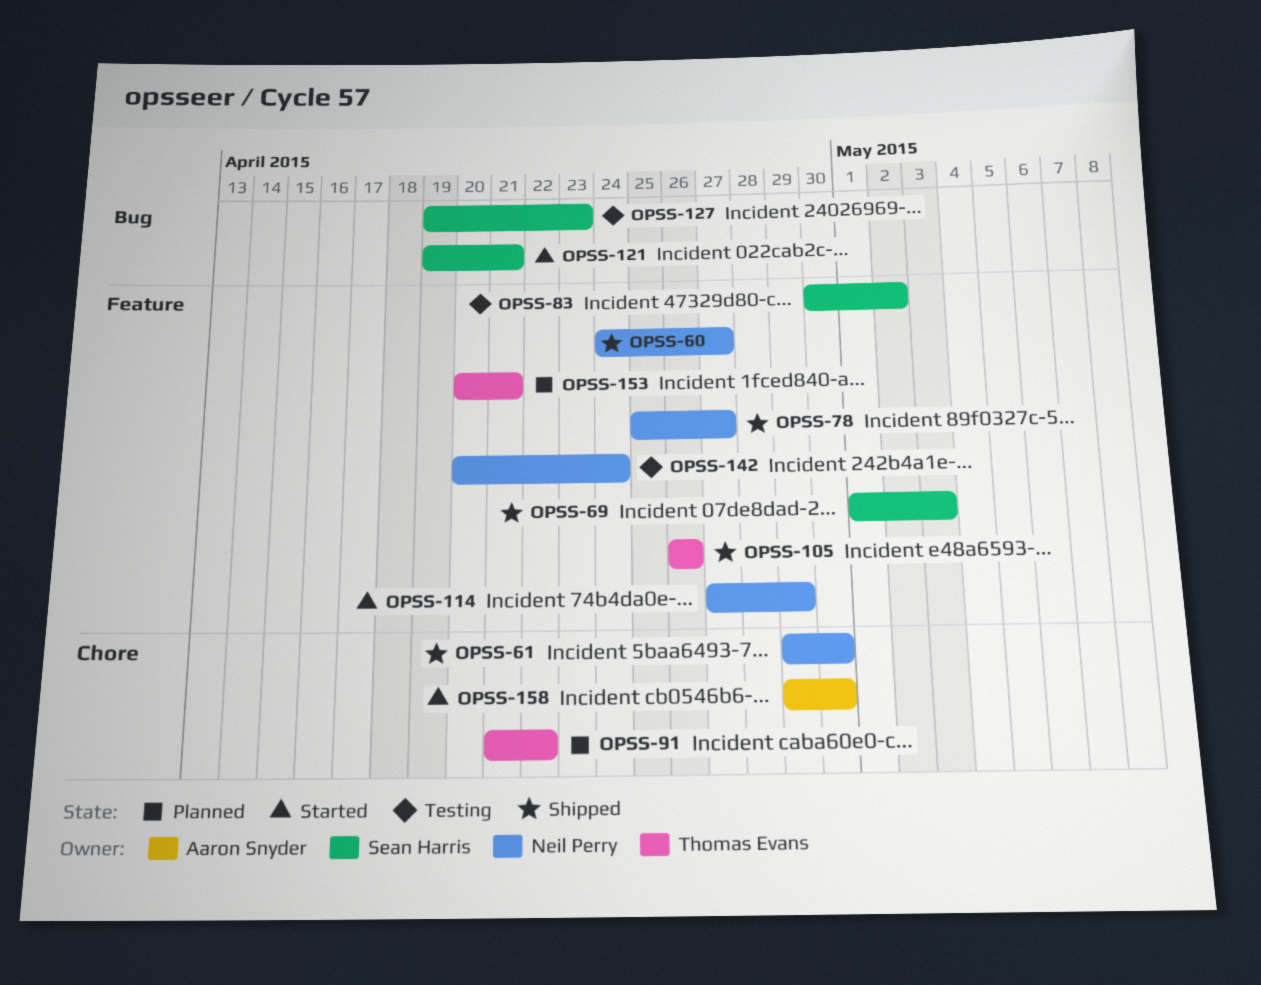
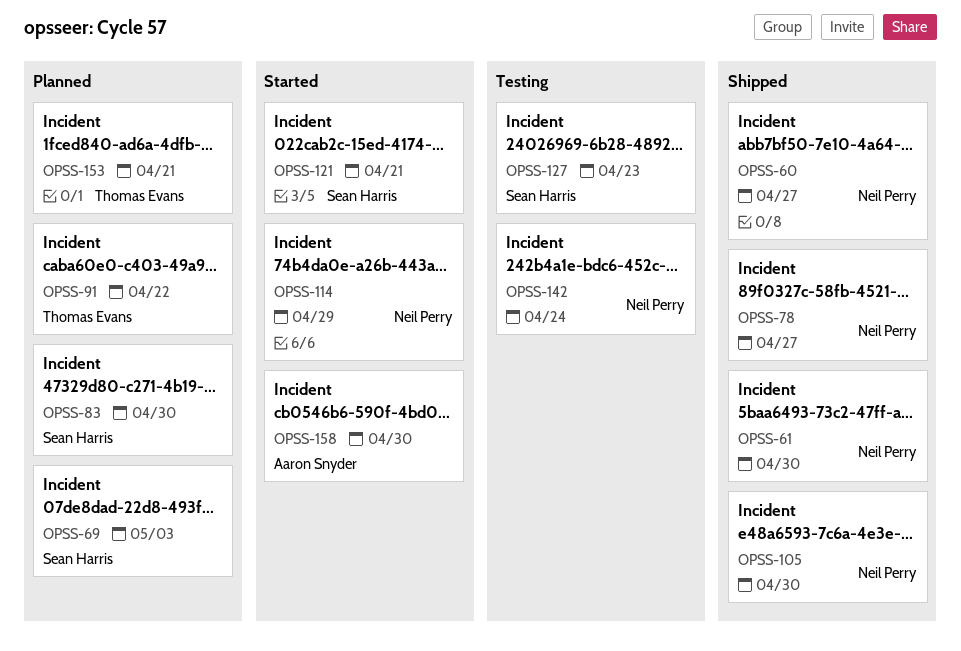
OPSS-69, status: Shipped -> Planned
OPSS-83, status: Testing -> Planned
OPSS-83, due: May 2 -> Apr 30
OPSS-105, owner: Thomas Evans -> Neil Perry
OPSS-105, due: Apr 26 -> Apr 30

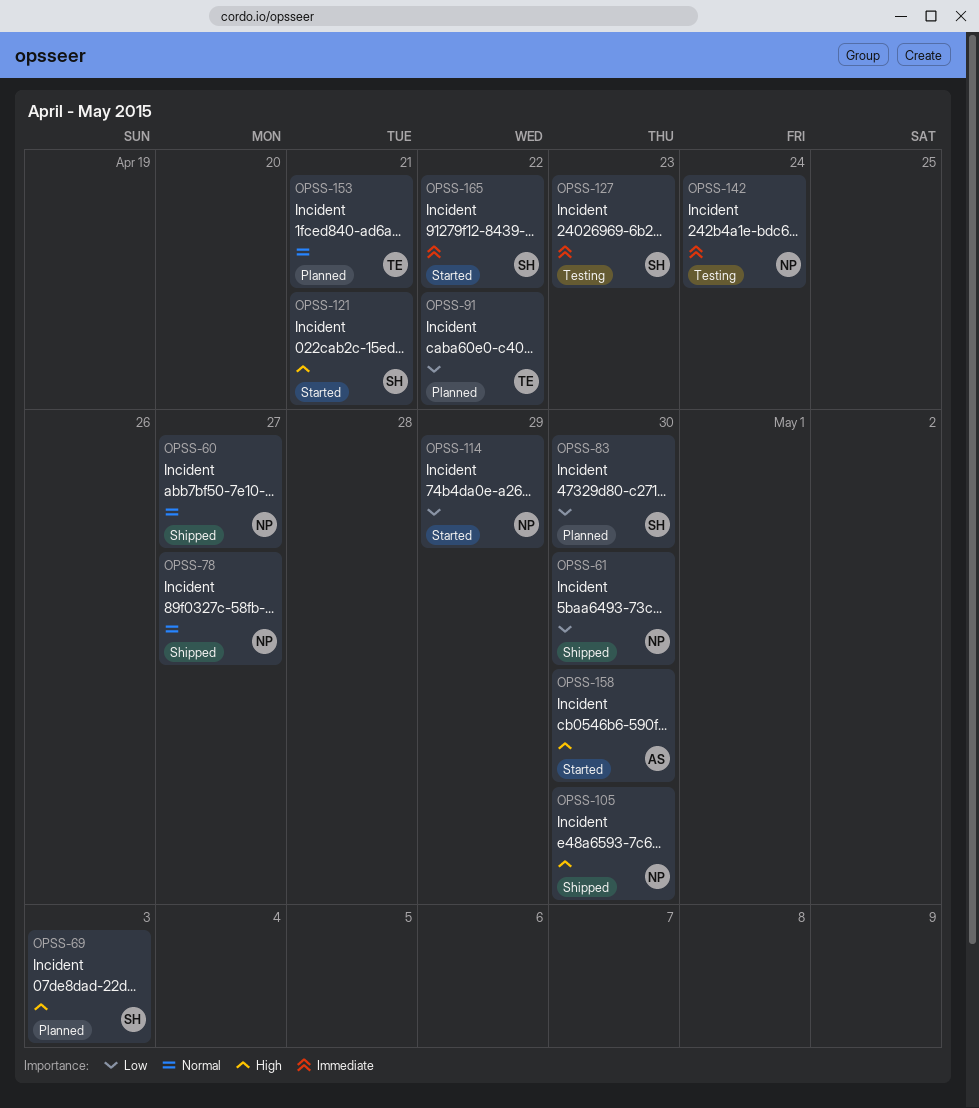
OPSS-165: none -> present

